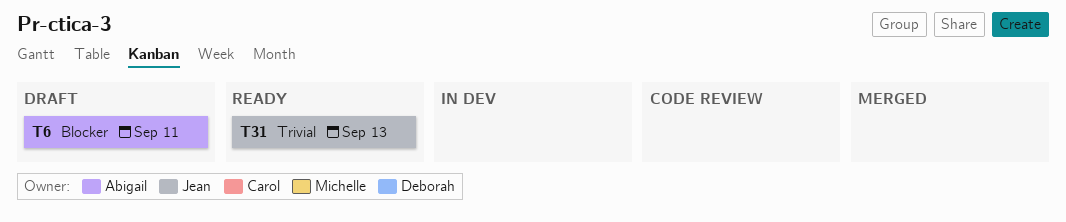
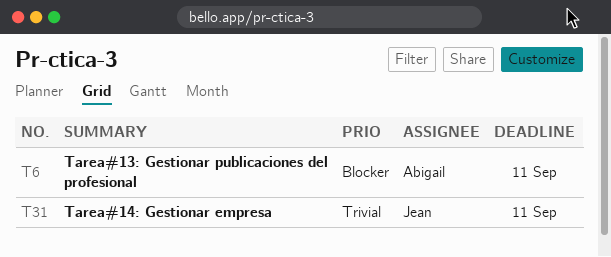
T31, due: Sep 13 -> Sep 11

